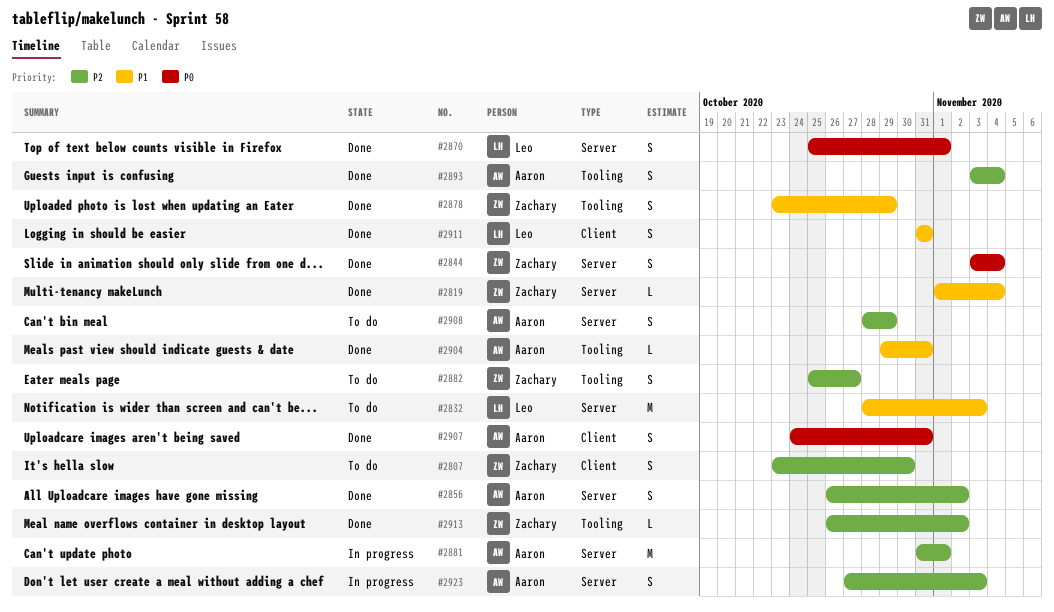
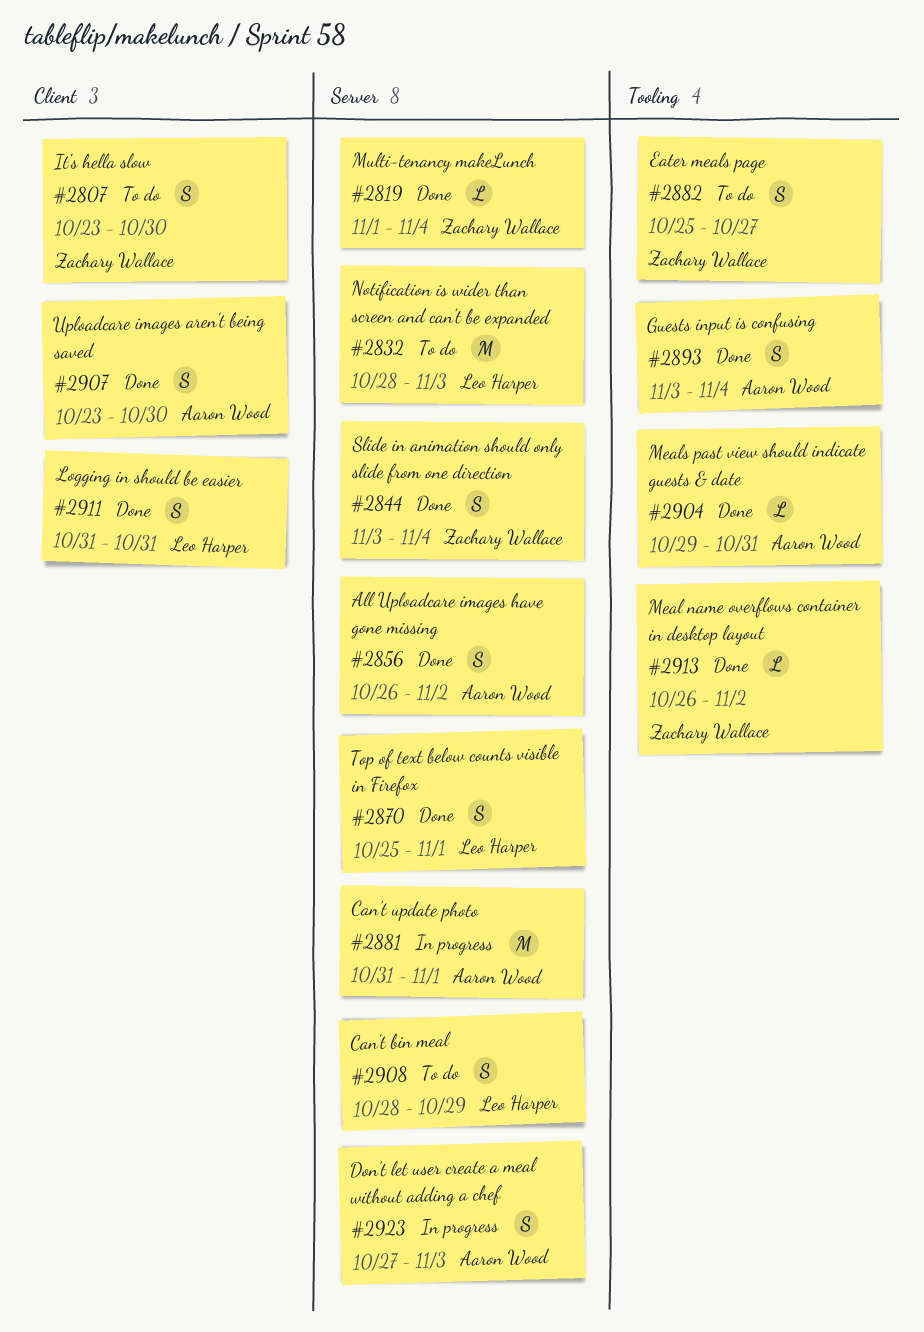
#2878: present -> none
#2907, start: Oct 24 -> Oct 23
#2907, due: Oct 31 -> Oct 30
#2908, owner: Aaron Wood -> Leo Harper

